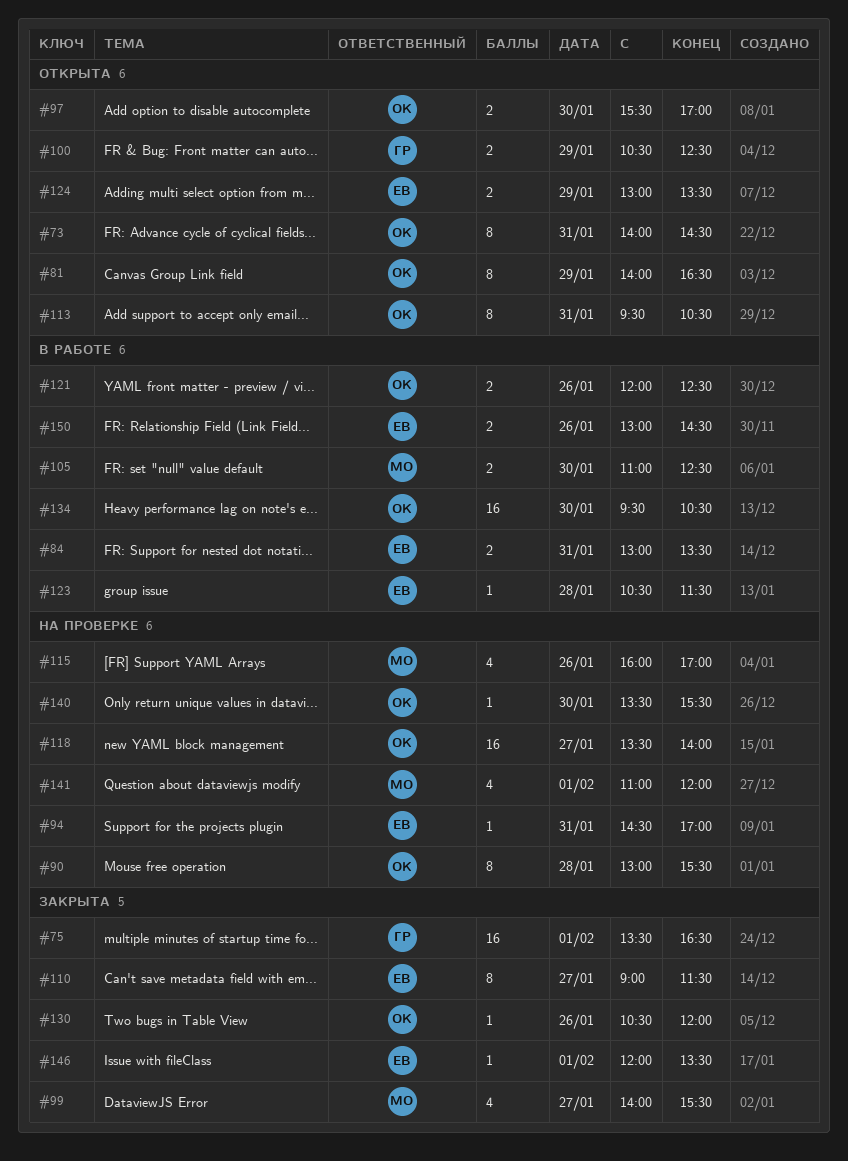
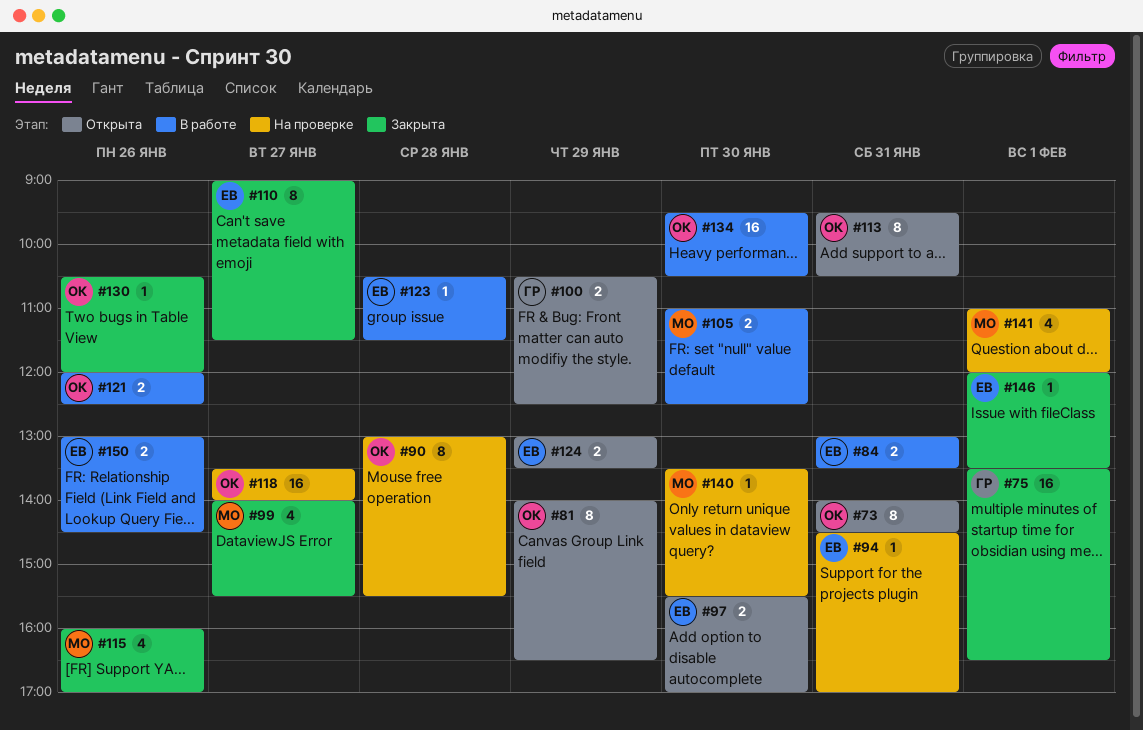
#97, owner: ОК -> ЕВ
#115, status: На проверке -> Закрыта
#140, owner: ОК -> МО

